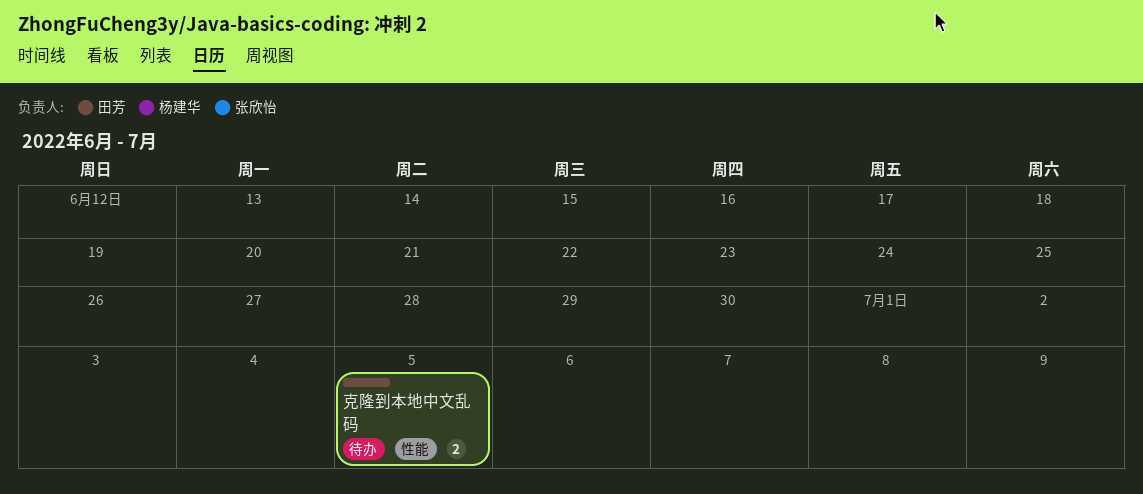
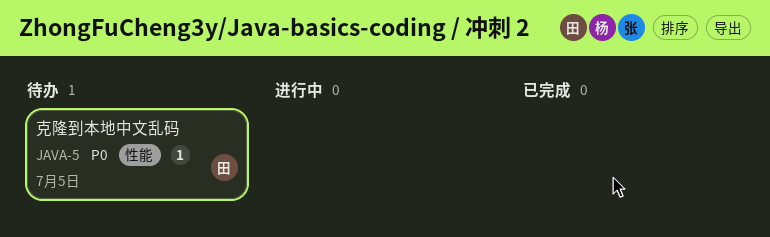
克隆到本地中文乱码, estimate: 2 -> 1

